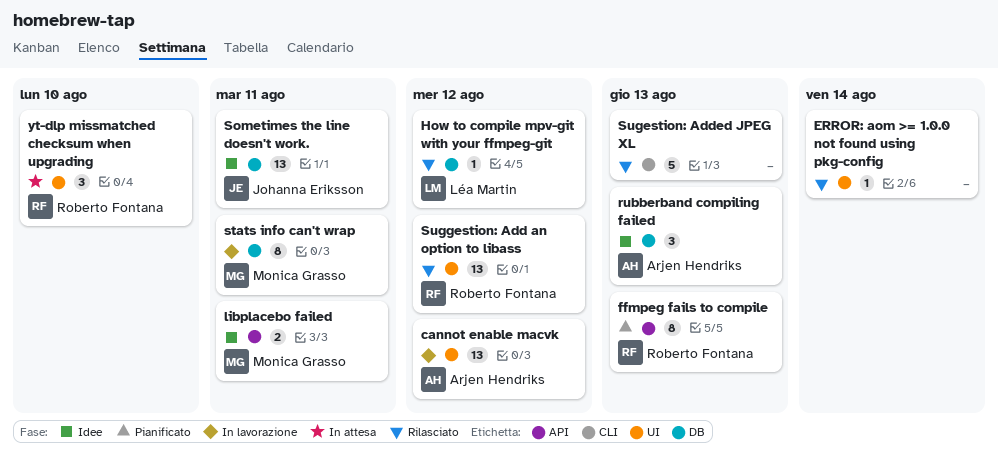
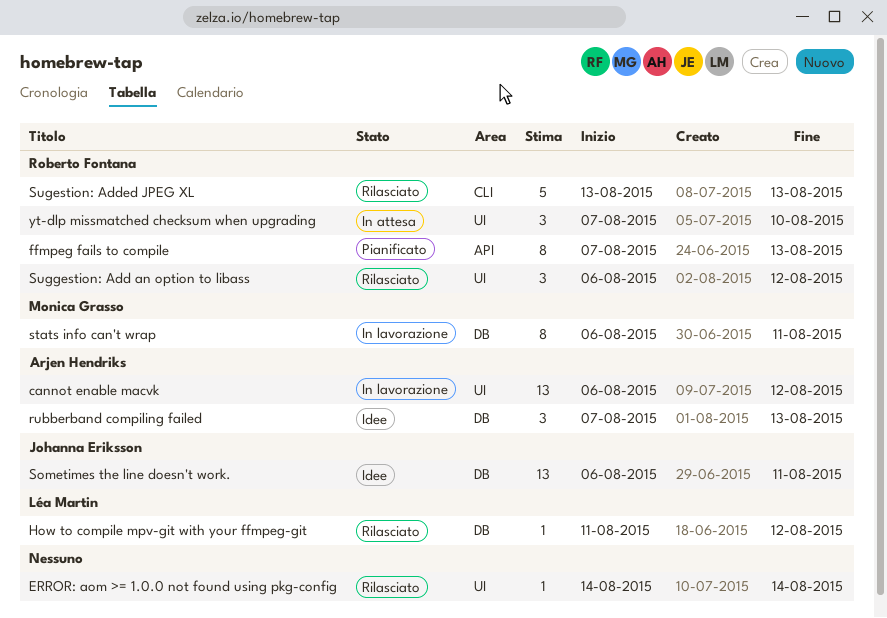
libplacebo failed: present -> none
Sugestion: Added JPEG XL, owner: none -> Roberto Fontana
Suggestion: Add an option to libass, estimate: 13 -> 3

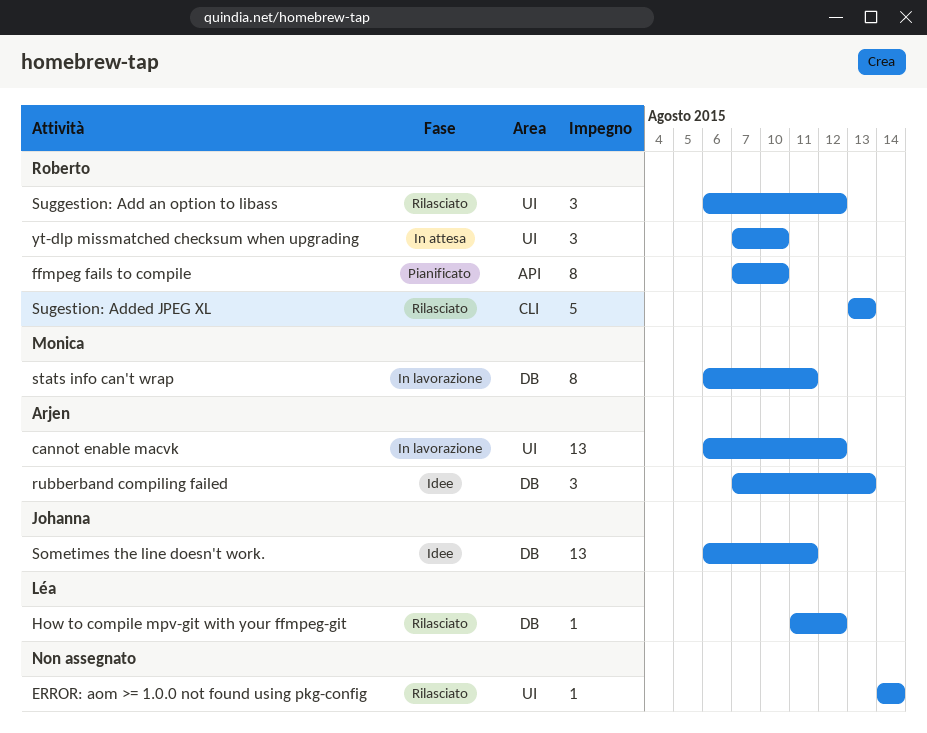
ffmpeg fails to compile, due: Aug 13 -> Aug 10

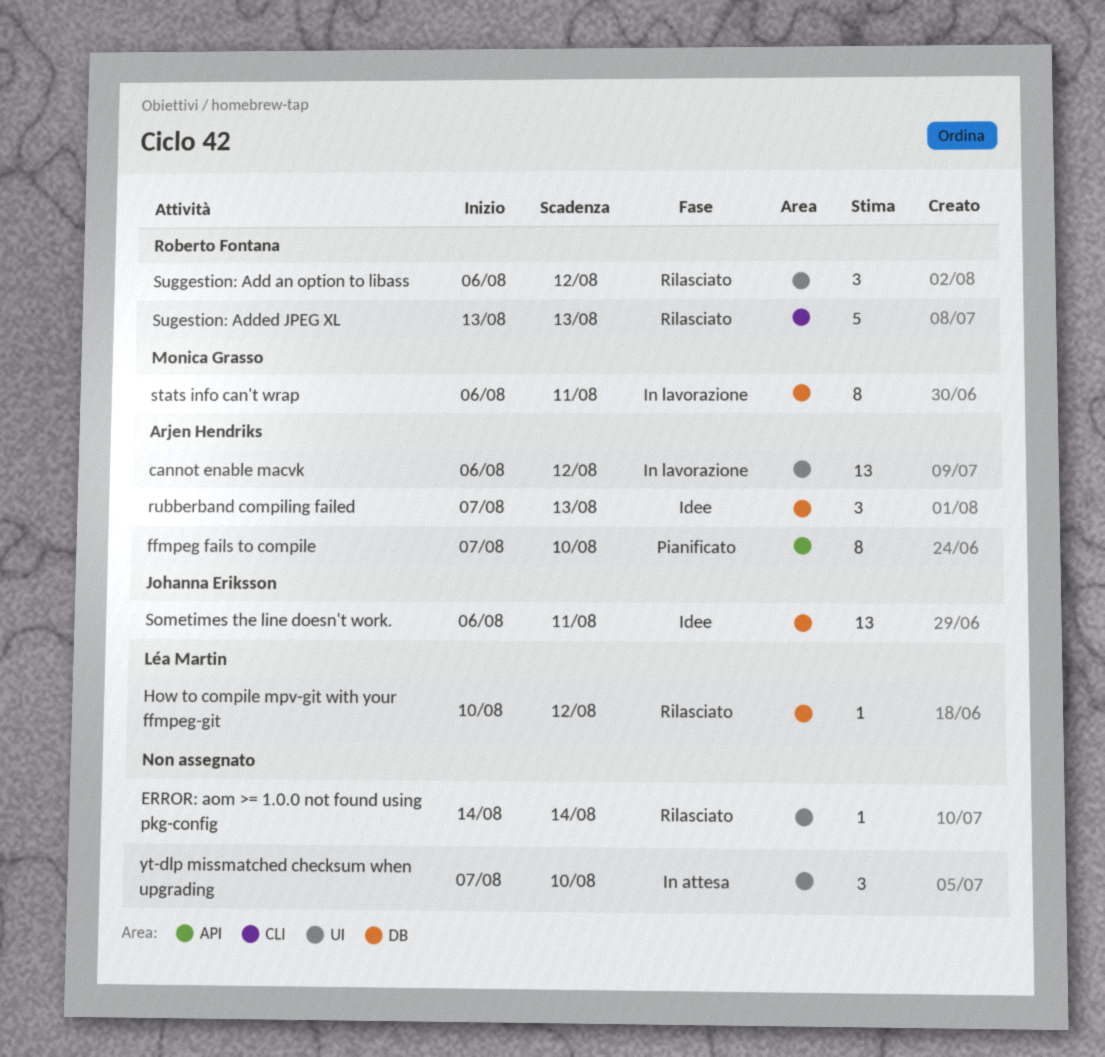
ffmpeg fails to compile, owner: Roberto Fontana -> Arjen Hendriks
How to compile mpv-git with your ffmpeg-git, start: Aug 11 -> Aug 10
yt-dlp missmatched checksum when upgrading, owner: Roberto Fontana -> none

